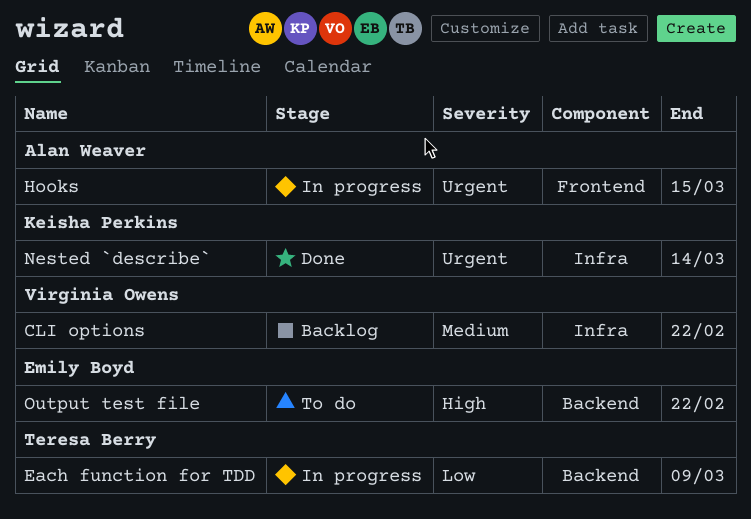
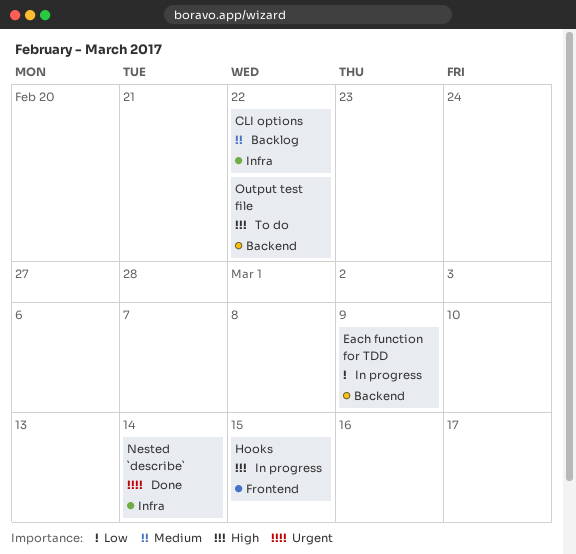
Hooks, priority: Urgent -> High

